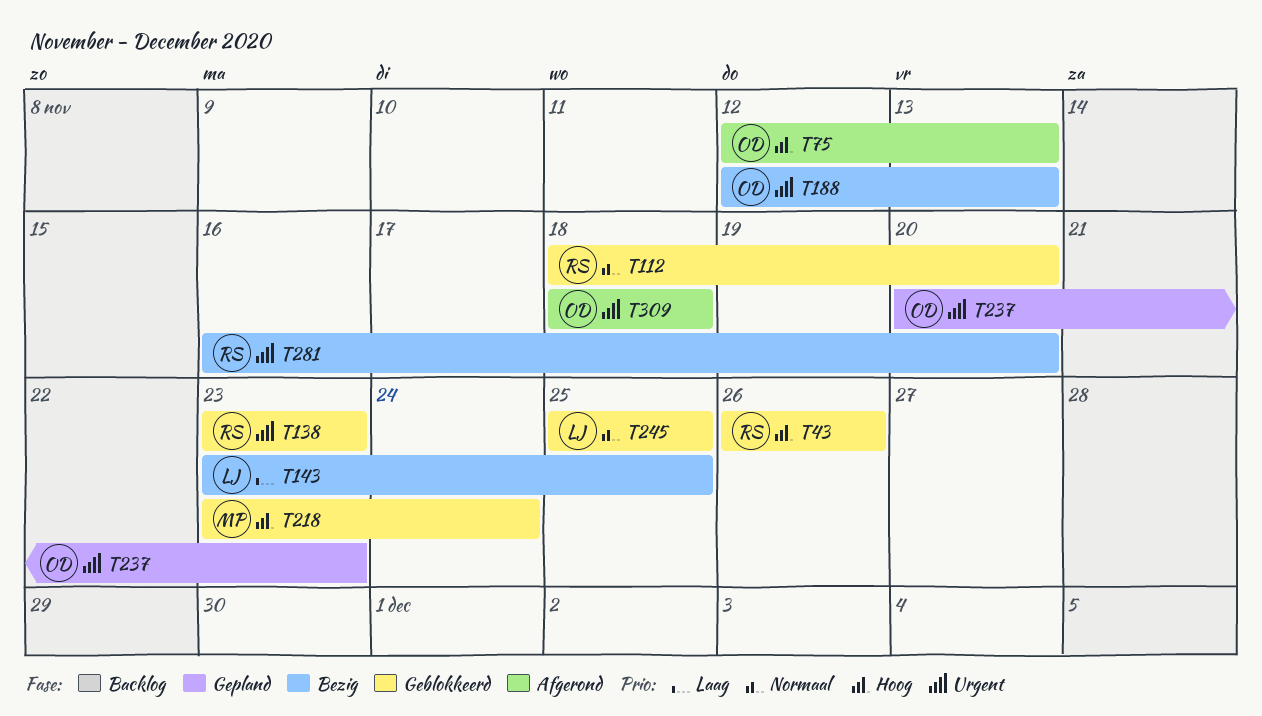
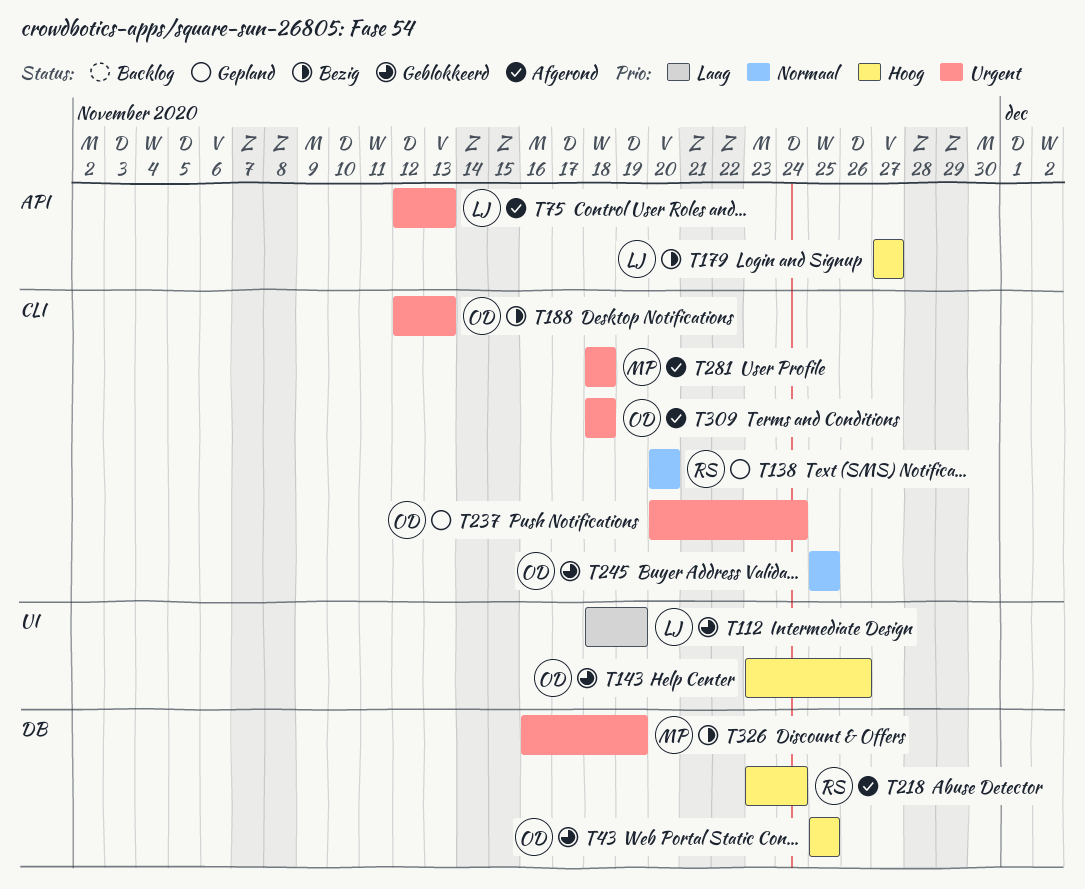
T43, owner: RS -> OD
T43, start: Nov 26 -> Nov 25
T43, due: Nov 26 -> Nov 25
T75, owner: OD -> LJ
T75, priority: Hoog -> Urgent
T112, owner: RS -> LJ
T112, priority: Normaal -> Laag
T112, due: Nov 20 -> Nov 19
T138, status: Geblokkeerd -> Gepland
T138, priority: Urgent -> Normaal
T138, start: Nov 23 -> Nov 20
T138, due: Nov 23 -> Nov 20
T143, status: Bezig -> Geblokkeerd
T143, owner: LJ -> OD
T143, priority: Laag -> Hoog
T143, due: Nov 25 -> Nov 26
T179: none -> present
T218, status: Geblokkeerd -> Afgerond
T218, owner: MP -> RS
T237, due: Nov 23 -> Nov 24
T245, owner: LJ -> OD
T281, status: Bezig -> Afgerond
T281, owner: RS -> MP
T281, start: Nov 16 -> Nov 18
T281, due: Nov 20 -> Nov 18
T326: none -> present

